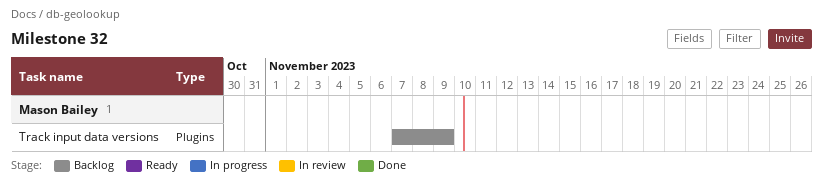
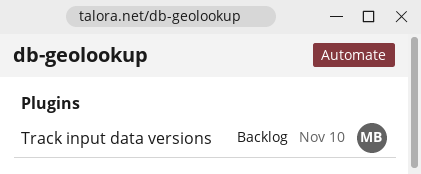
Track input data versions, due: Nov 9 -> Nov 10

